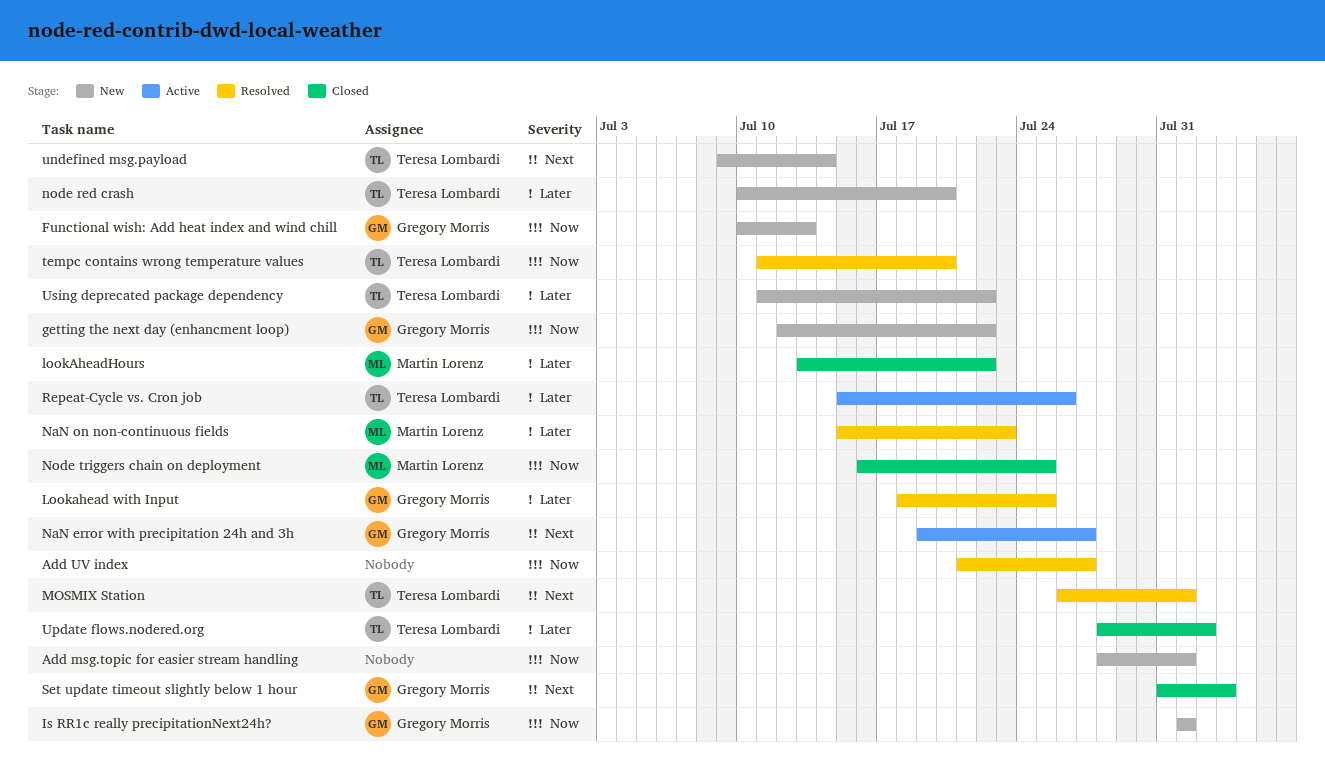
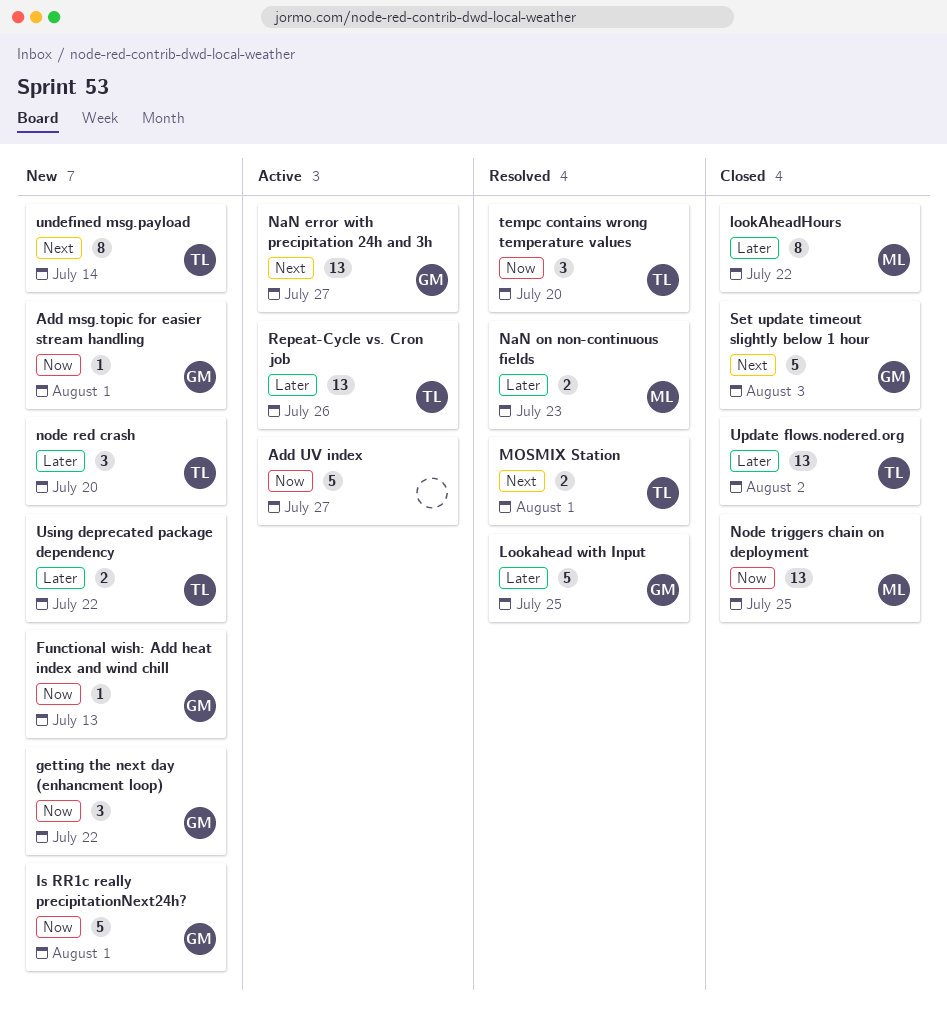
Add msg.topic for easier stream handling, owner: none -> Gregory Morris
Add UV index, status: Resolved -> Active

